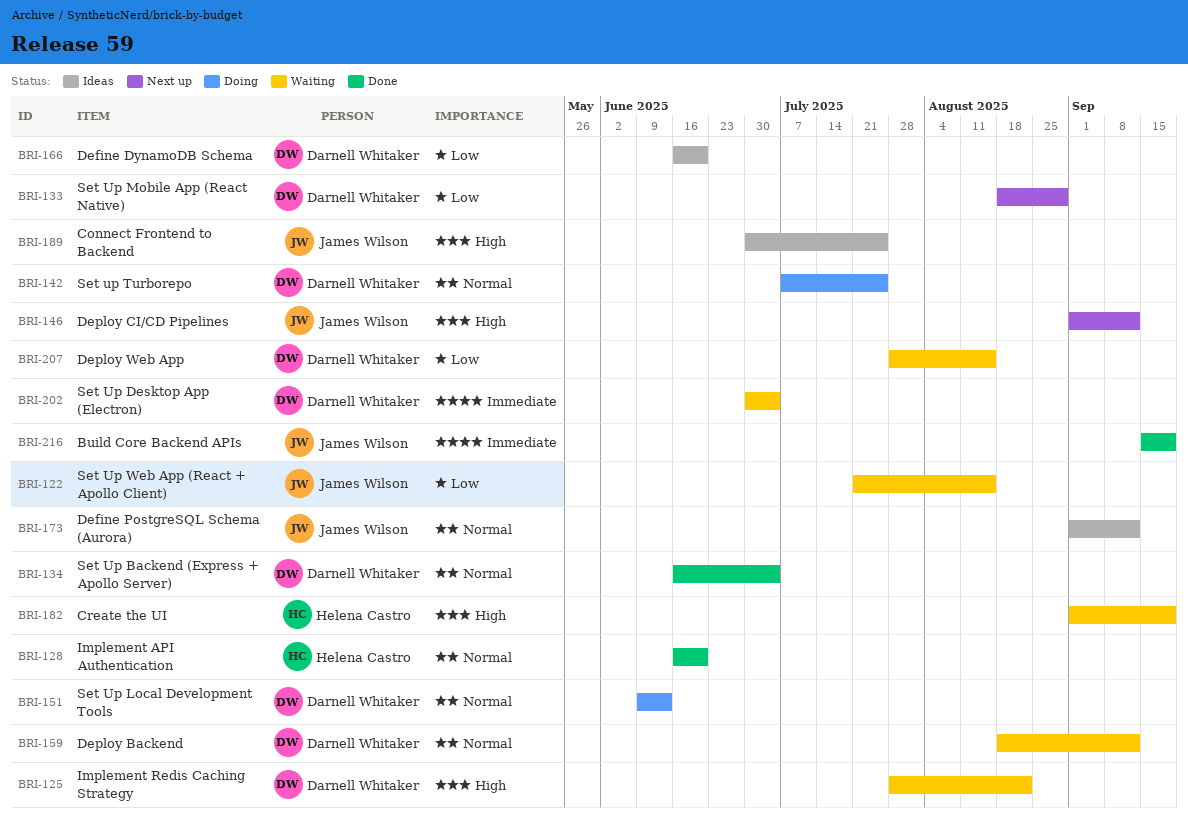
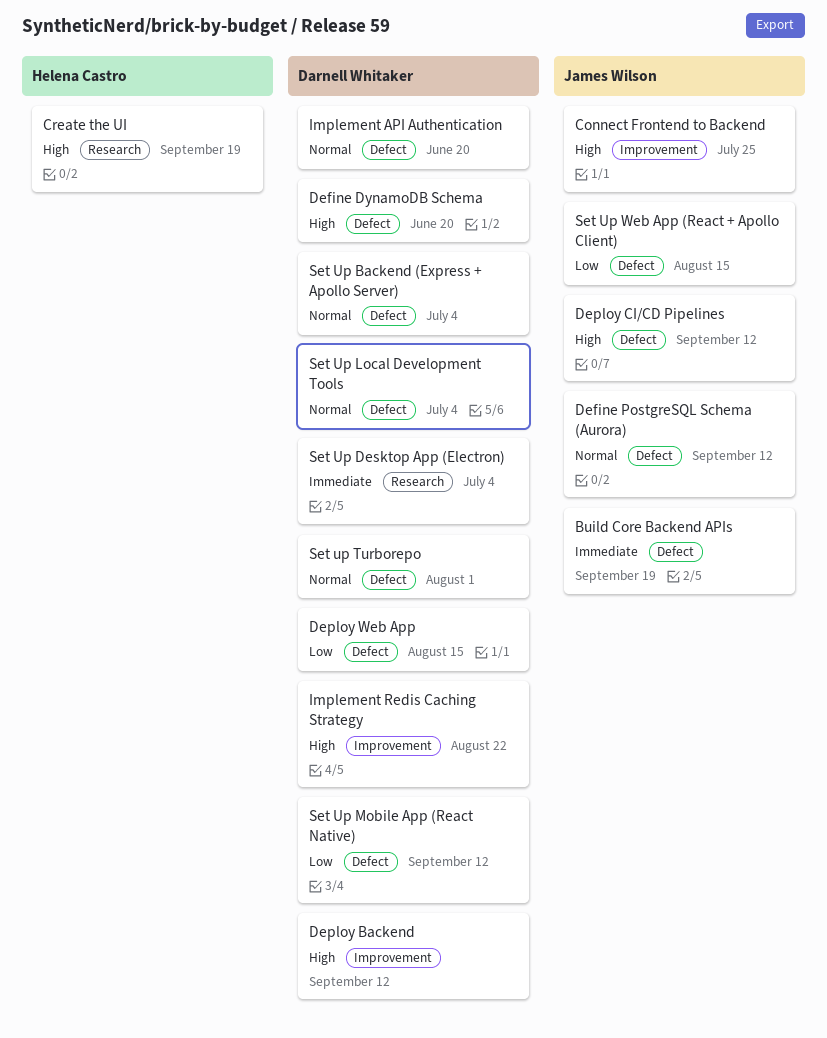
Define DynamoDB Schema, priority: Low -> High
Deploy Backend, priority: Normal -> High
Implement API Authentication, owner: Helena Castro -> Darnell Whitaker
Set Up Local Development Tools, due: Jun 13 -> Jul 4
Set Up Mobile App (React Native), due: Aug 29 -> Sep 12
Set up Turborepo, due: Jul 25 -> Aug 1

